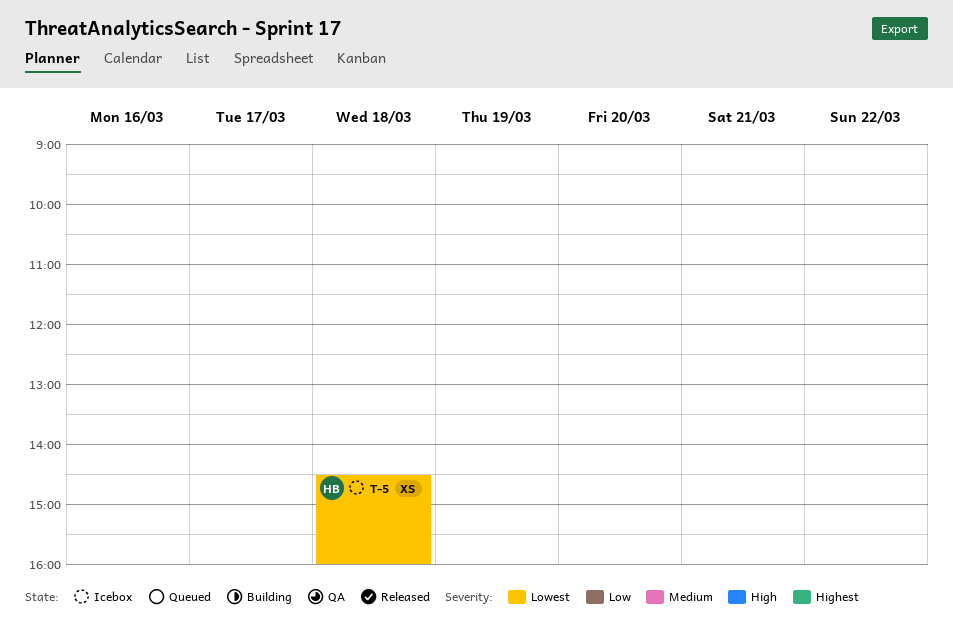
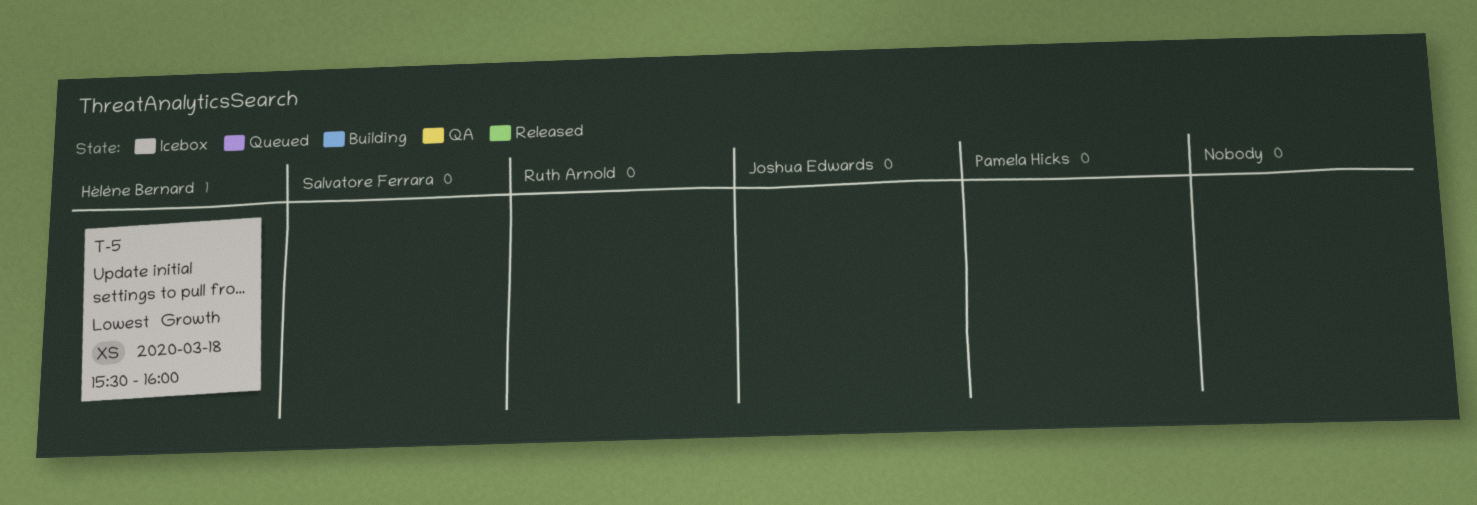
T-5, begins: 14:30 -> 15:30

